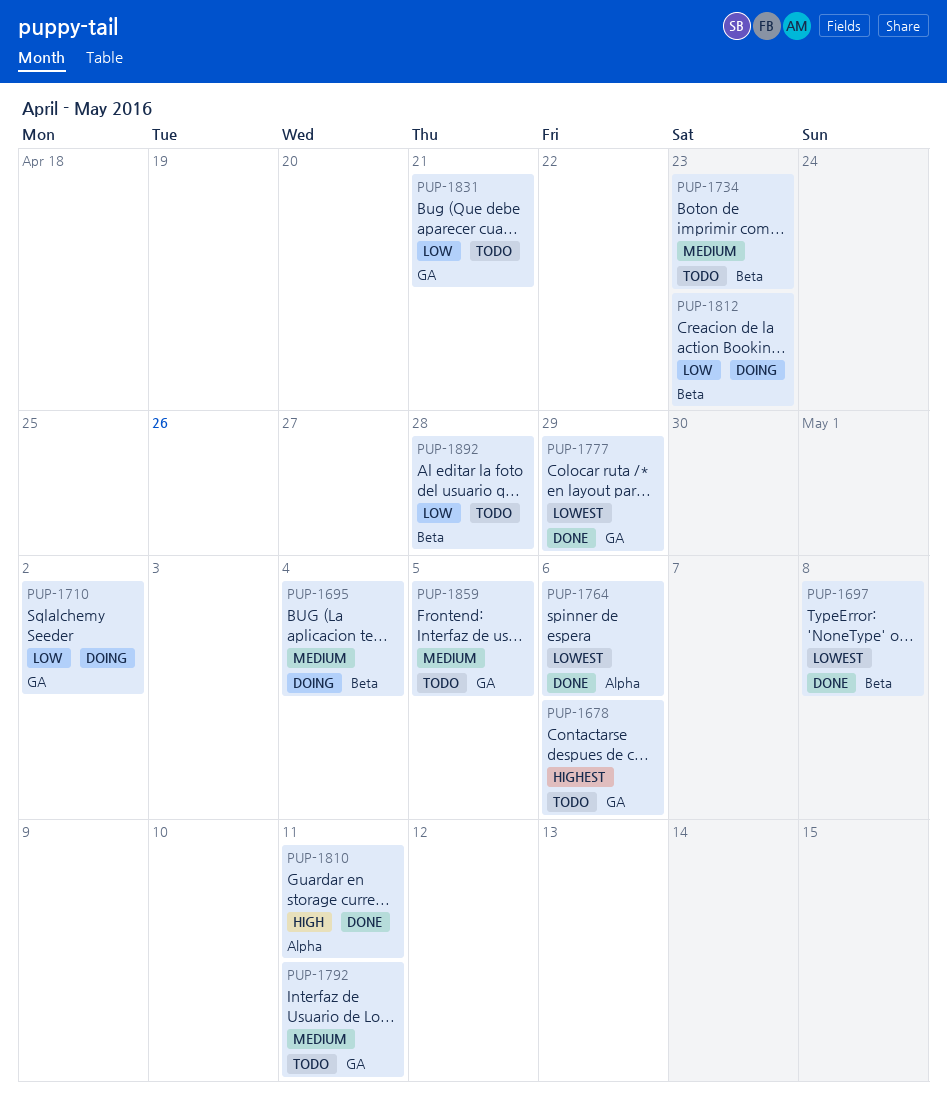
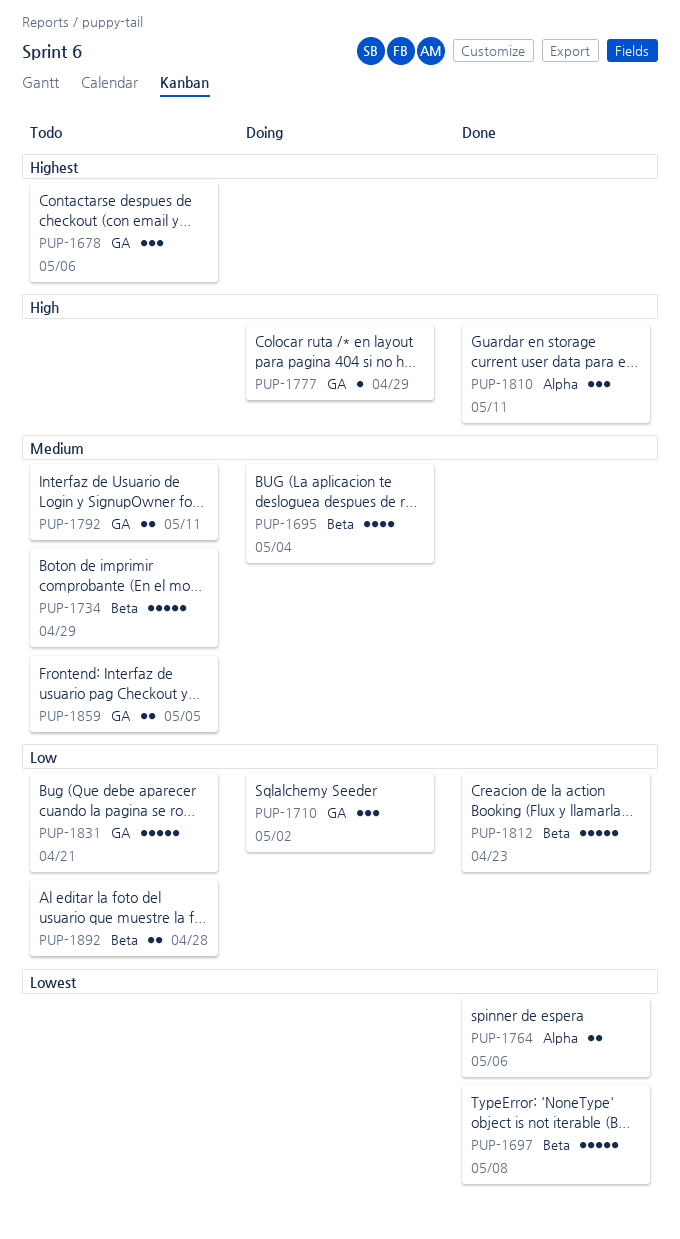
PUP-1734, due: Apr 23 -> Apr 29
PUP-1777, status: Done -> Doing
PUP-1777, priority: Lowest -> High
PUP-1812, status: Doing -> Done

